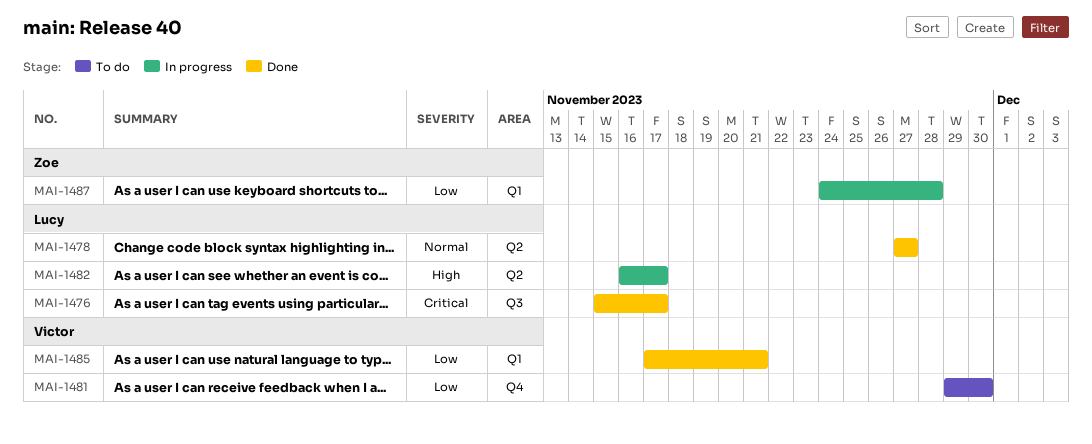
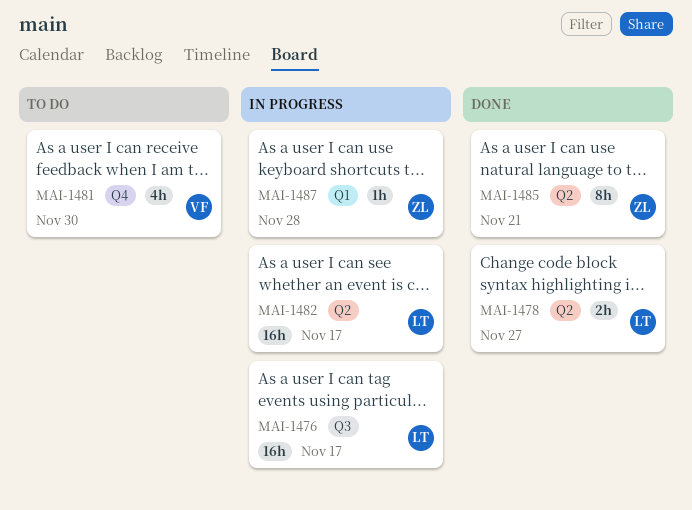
MAI-1476, status: Done -> In progress
MAI-1485, owner: Victor -> Zoe
MAI-1485, label: Q1 -> Q2

